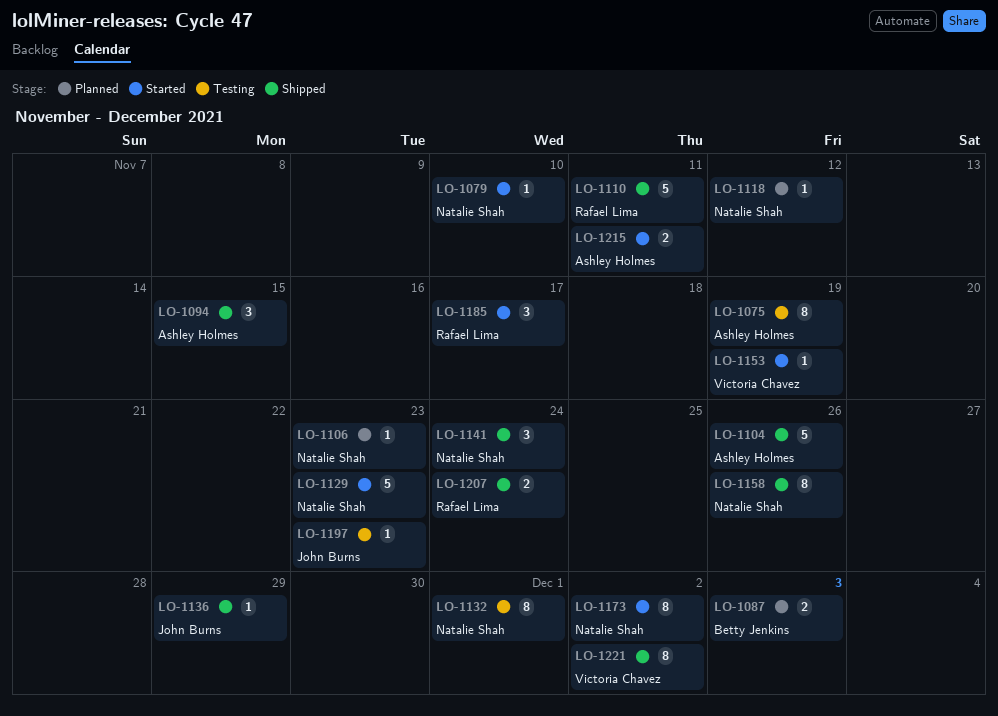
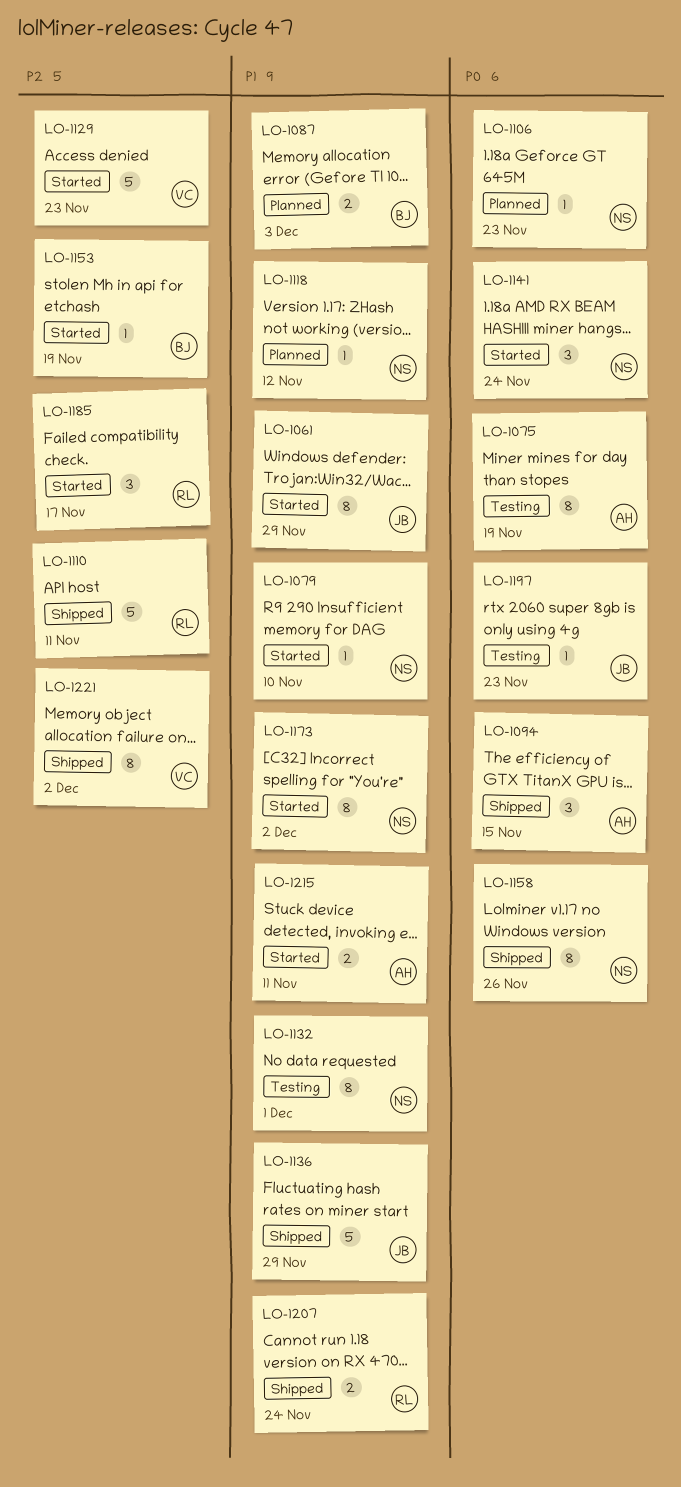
LO-1061: none -> present
LO-1104: present -> none
LO-1129, owner: Natalie Shah -> Victoria Chavez
LO-1136, estimate: 1 -> 5
LO-1141, status: Shipped -> Started
LO-1153, owner: Victoria Chavez -> Betty Jenkins

